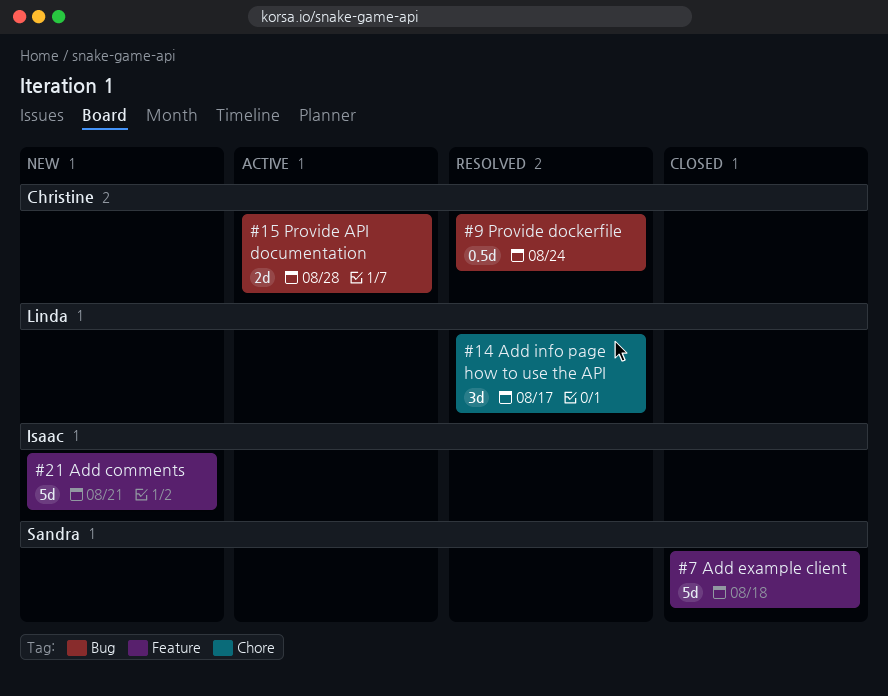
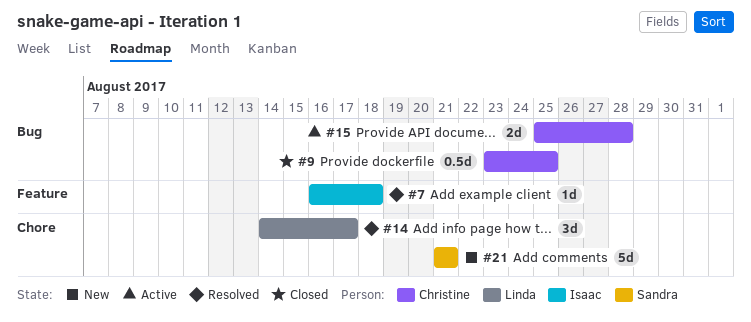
#7, status: Closed -> Resolved
#7, owner: Sandra -> Isaac
#7, estimate: 5d -> 1d
#9, status: Resolved -> Closed
#9, due: Aug 24 -> Aug 25
#21, owner: Isaac -> Sandra
#21, label: Feature -> Chore

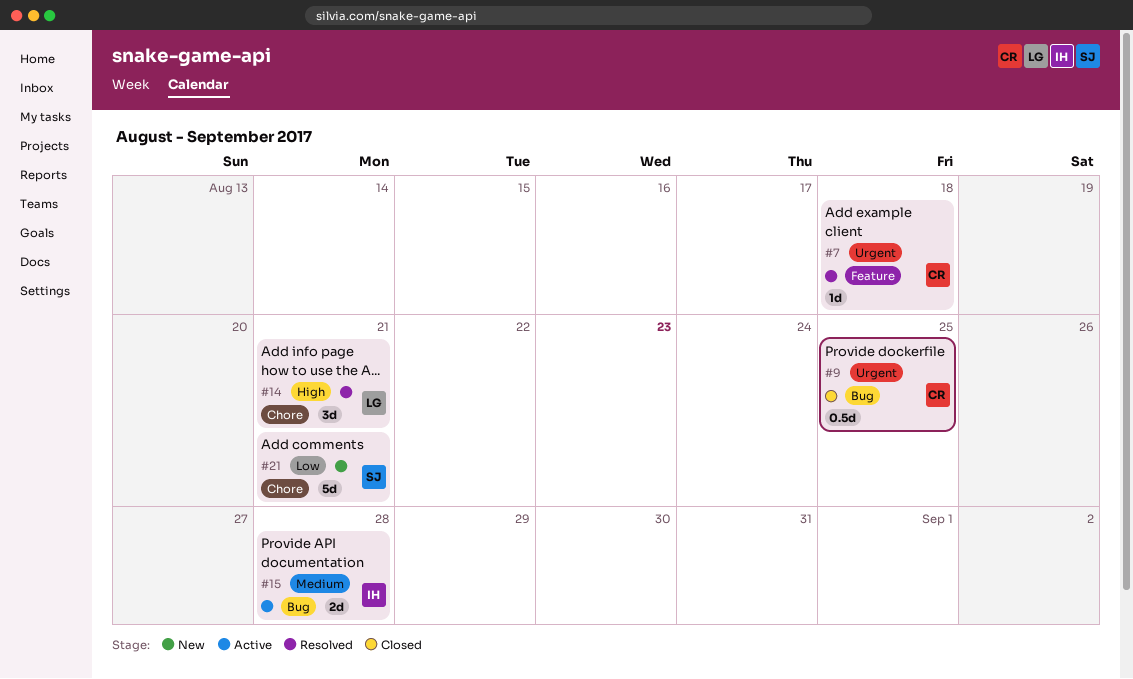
#7, owner: Isaac -> Christine
#14, due: Aug 17 -> Aug 21
#15, owner: Christine -> Isaac

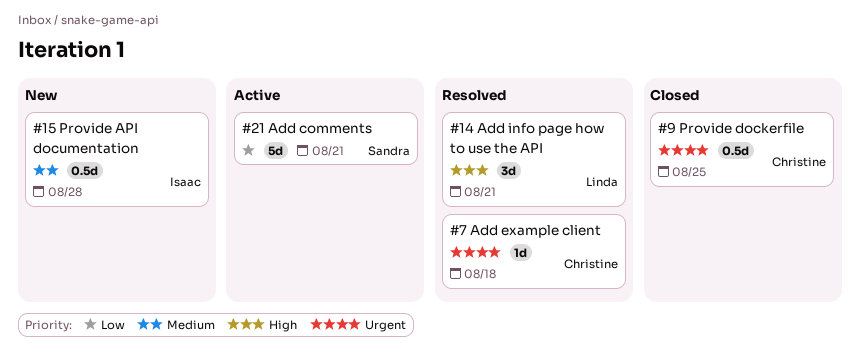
#15, status: Active -> New
#15, estimate: 2d -> 0.5d
#21, status: New -> Active

